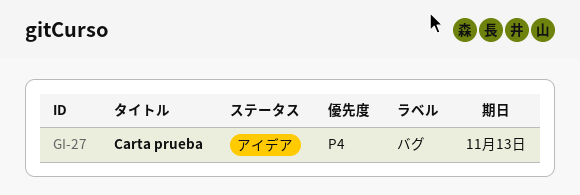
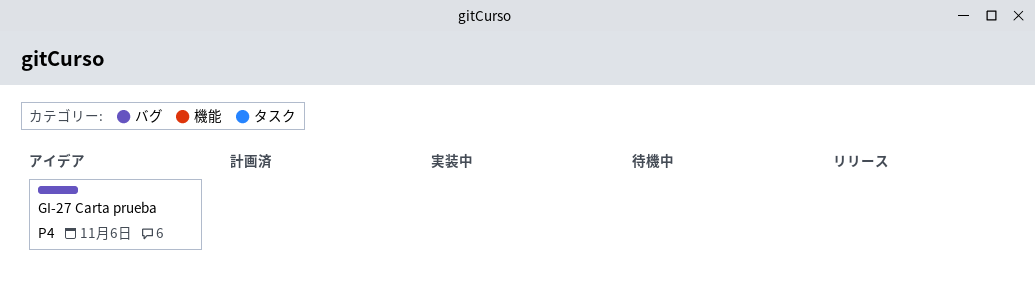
GI-27, due: Nov 13 -> Nov 6

